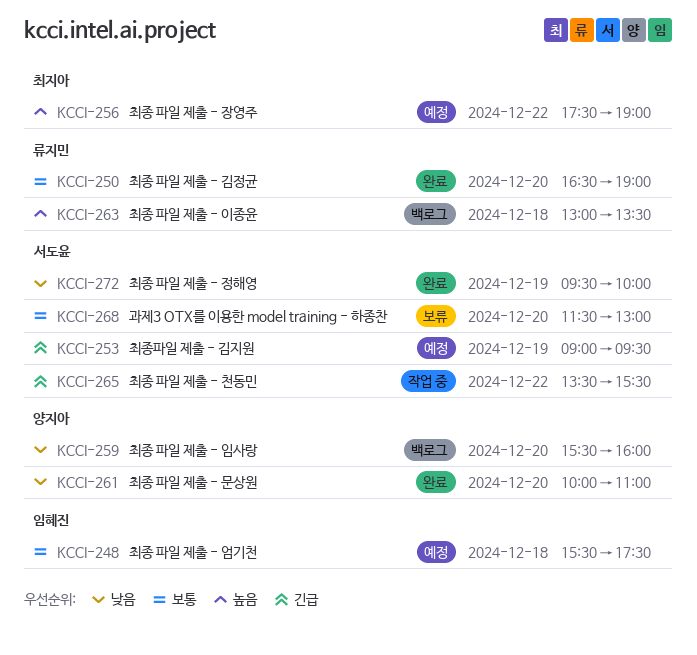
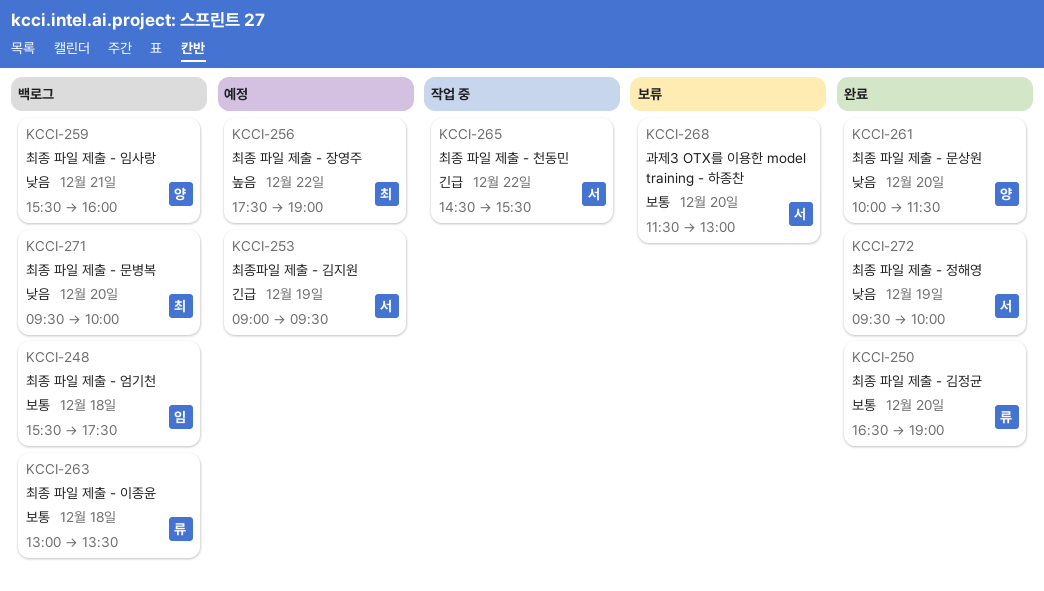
KCCI-248, status: 예정 -> 백로그
KCCI-259, day: Dec 20 -> Dec 21
KCCI-261, ends: 11:00 -> 11:30
KCCI-263, priority: 높음 -> 보통
KCCI-265, begins: 13:30 -> 14:30
KCCI-271: none -> present

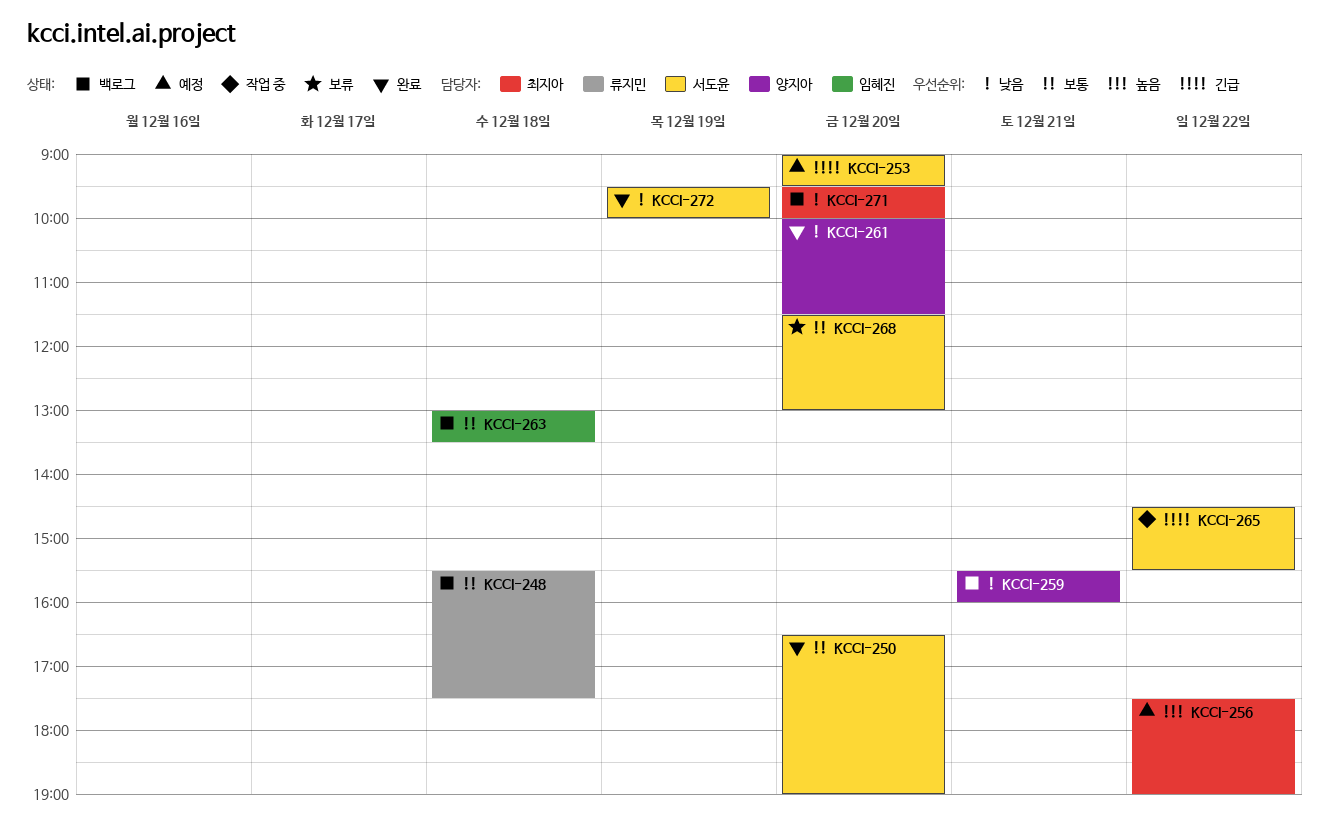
KCCI-248, owner: 임혜진 -> 류지민
KCCI-250, owner: 류지민 -> 서도윤
KCCI-253, day: Dec 19 -> Dec 20
KCCI-263, owner: 류지민 -> 임혜진

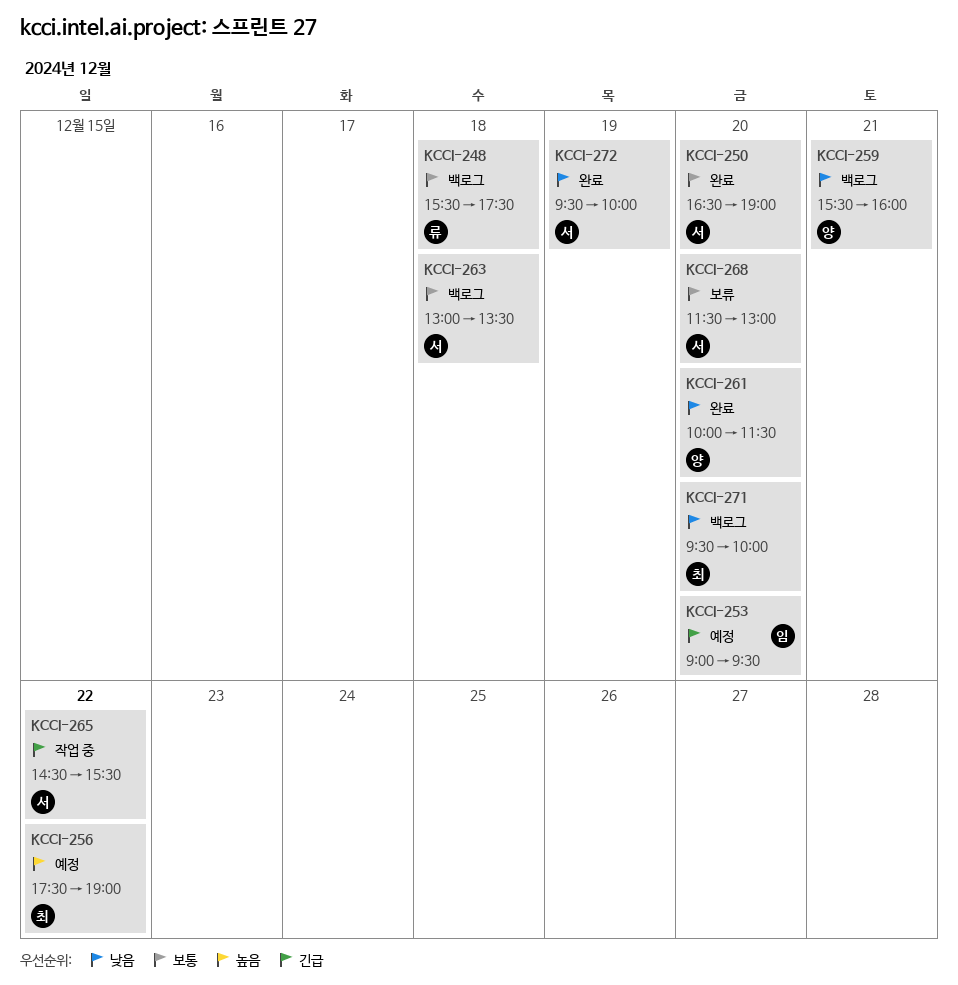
KCCI-253, owner: 서도윤 -> 임혜진
KCCI-263, owner: 임혜진 -> 서도윤

